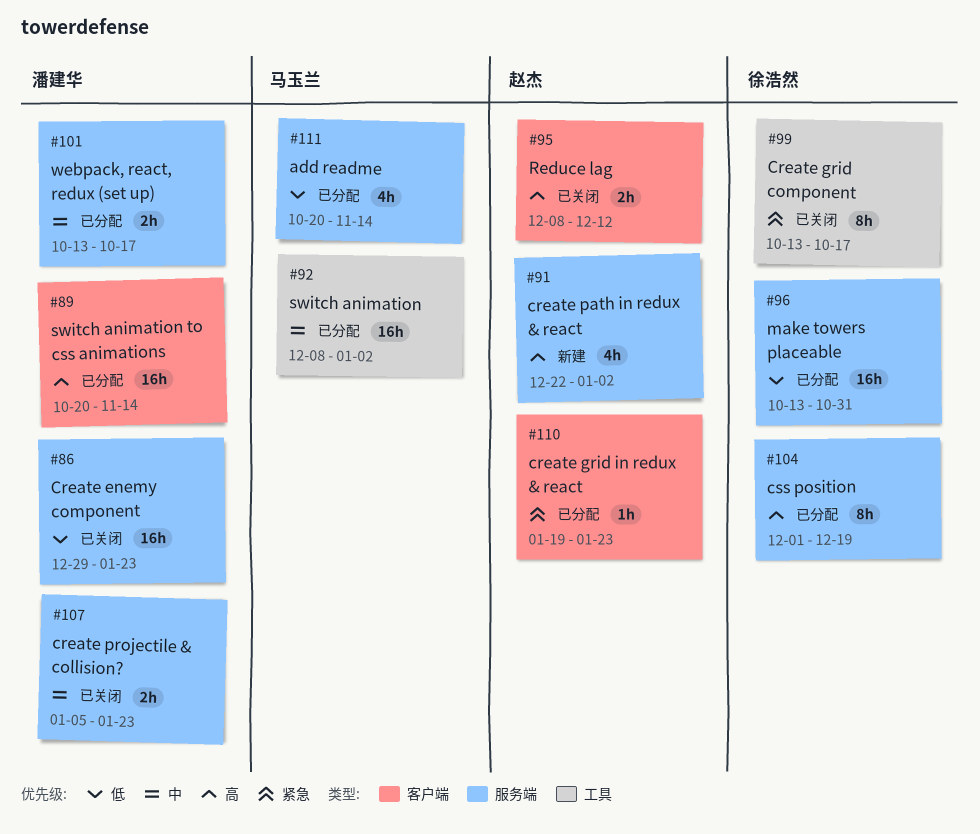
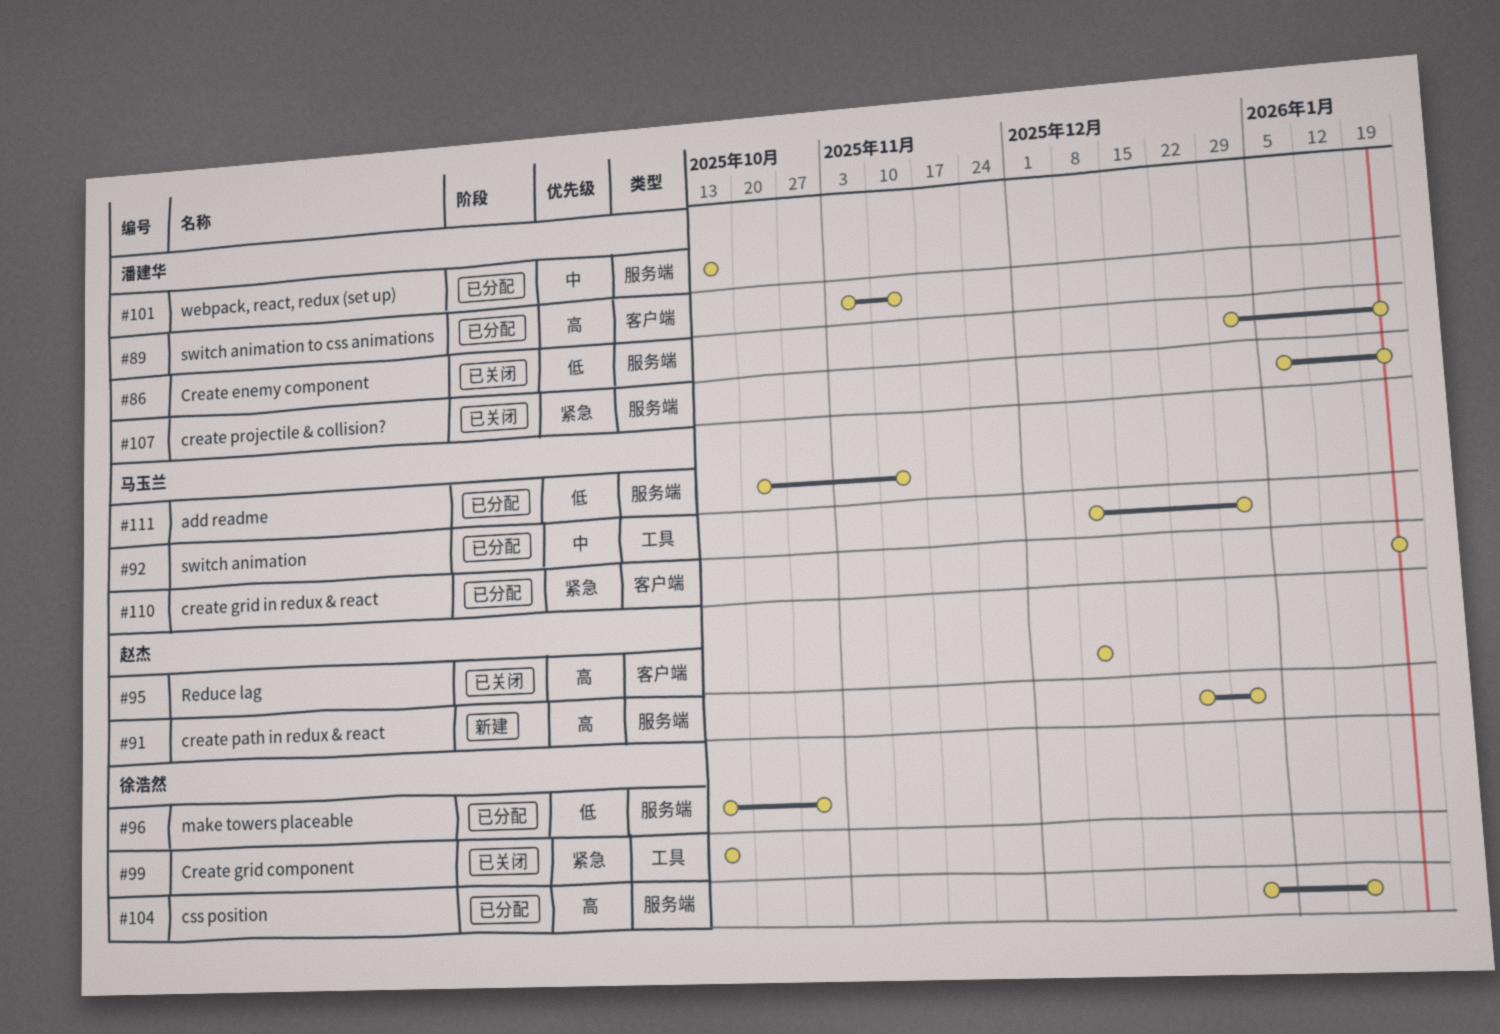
#89, start: Oct 20 -> Nov 3
#104, start: Dec 1 -> Dec 29
#104, due: Dec 19 -> Jan 16
#107, priority: 中 -> 紧急
#110, owner: 赵杰 -> 马玉兰

